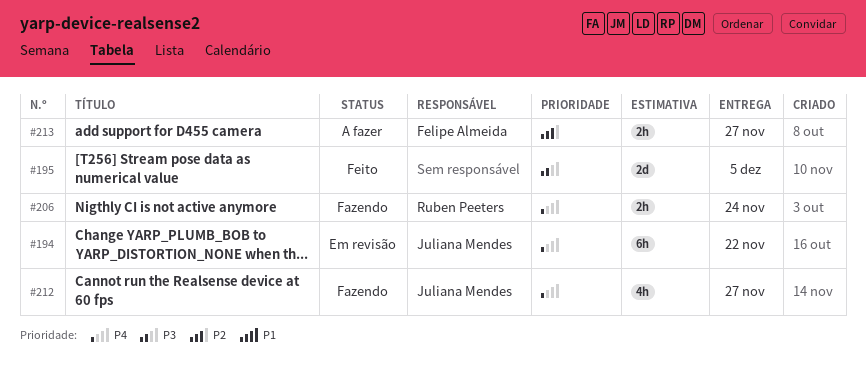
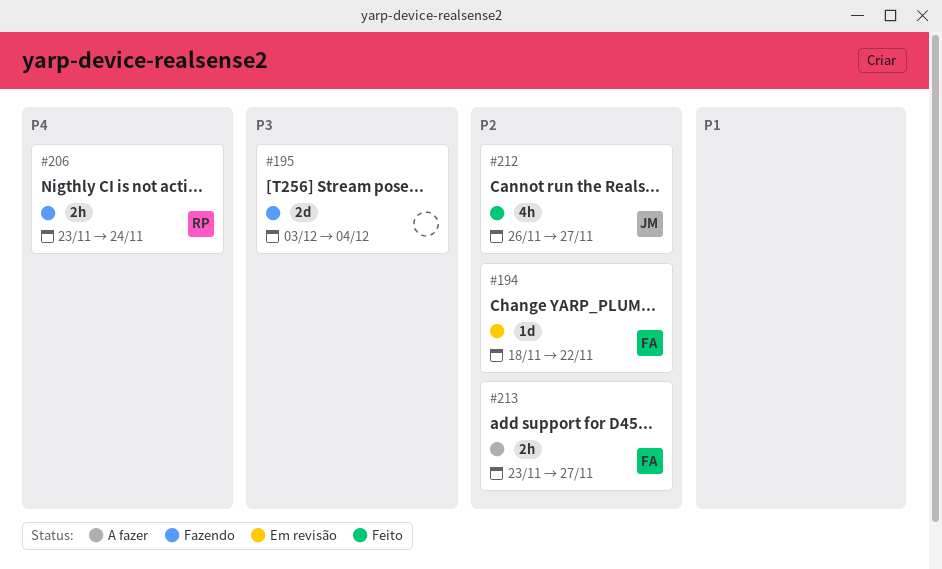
#194, owner: Juliana Mendes -> Felipe Almeida
#194, priority: P4 -> P2
#194, estimate: 6h -> 1d
#195, status: Feito -> Fazendo
#195, due: Dec 5 -> Dec 4
#212, status: Fazendo -> Feito
#212, priority: P4 -> P2

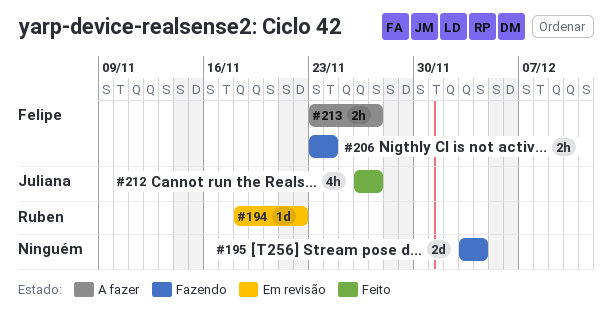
#194, owner: Felipe -> Ruben
#206, owner: Ruben -> Felipe

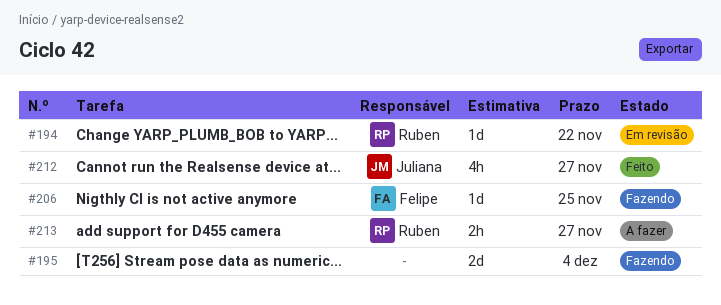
#206, estimate: 2h -> 1d
#206, due: Nov 24 -> Nov 25
#213, owner: Felipe -> Ruben

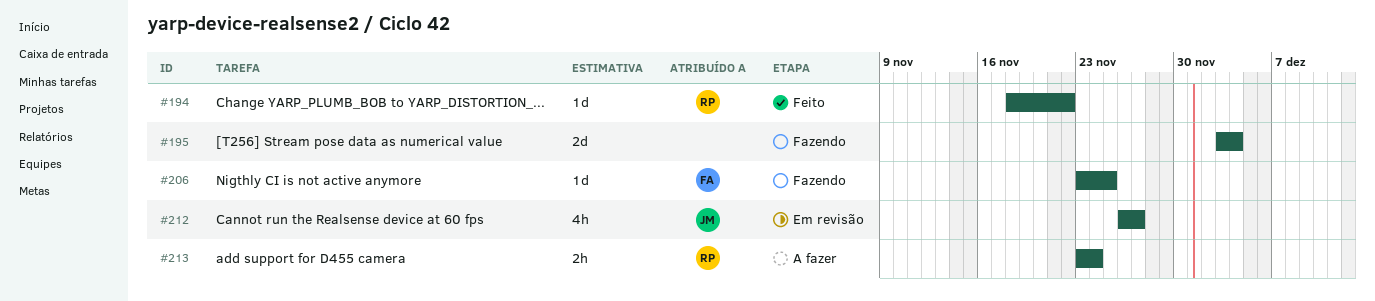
#194, status: Em revisão -> Feito
#212, status: Feito -> Em revisão
#213, due: Nov 27 -> Nov 24

